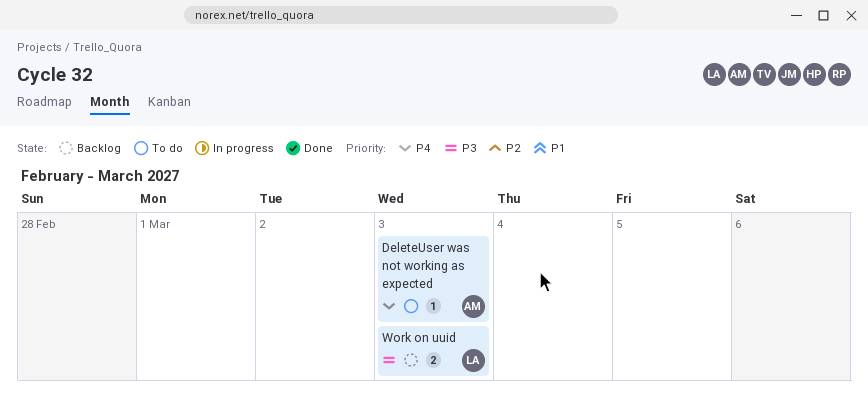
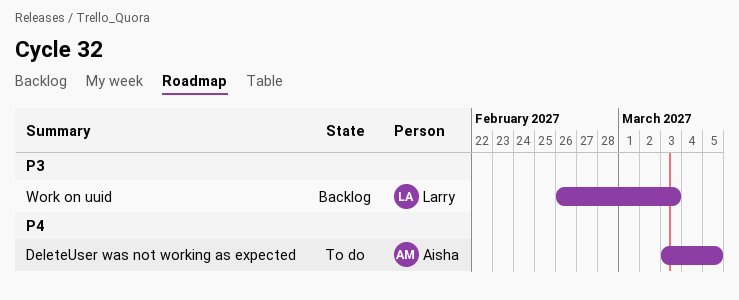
DeleteUser was not working as expected, due: Mar 3 -> Mar 5

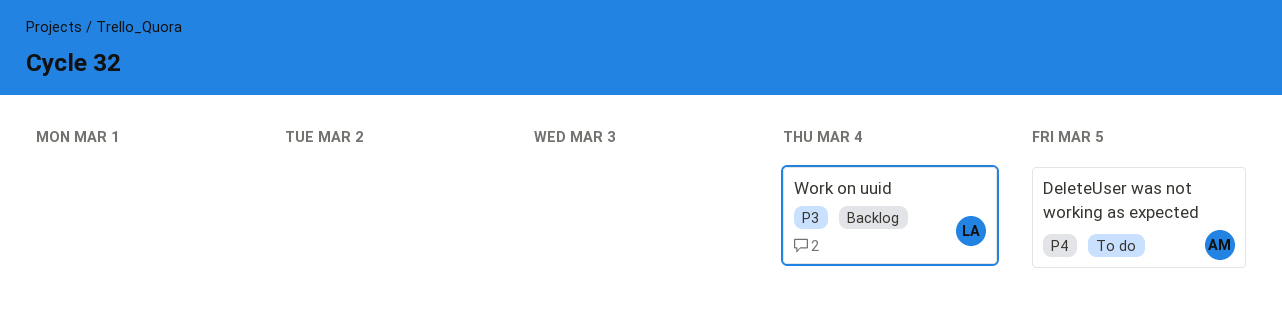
Work on uuid, due: Mar 3 -> Mar 4

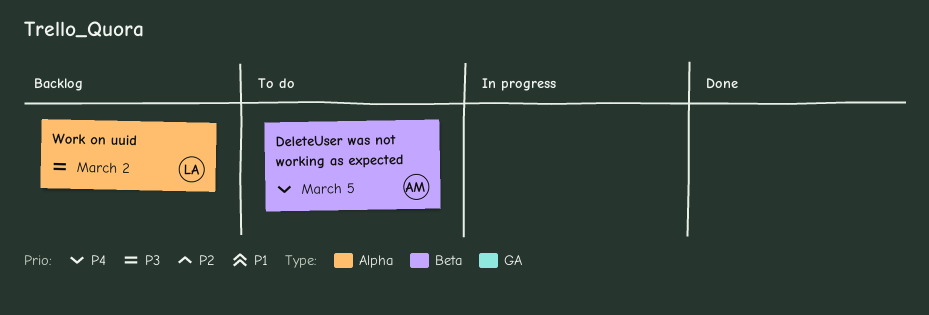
Work on uuid, due: Mar 4 -> Mar 2

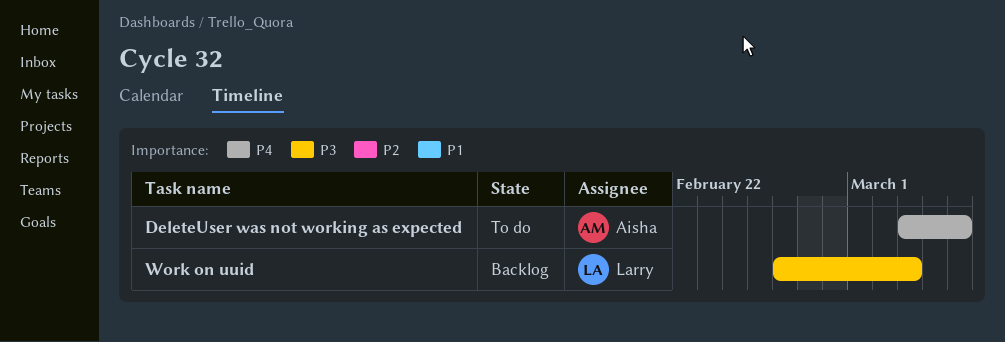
Work on uuid, due: Mar 2 -> Mar 3

